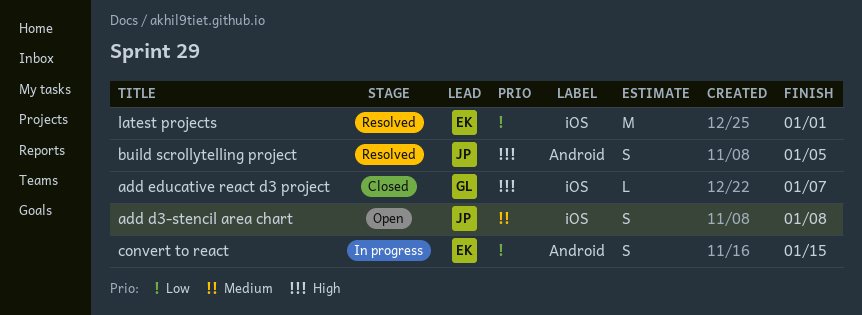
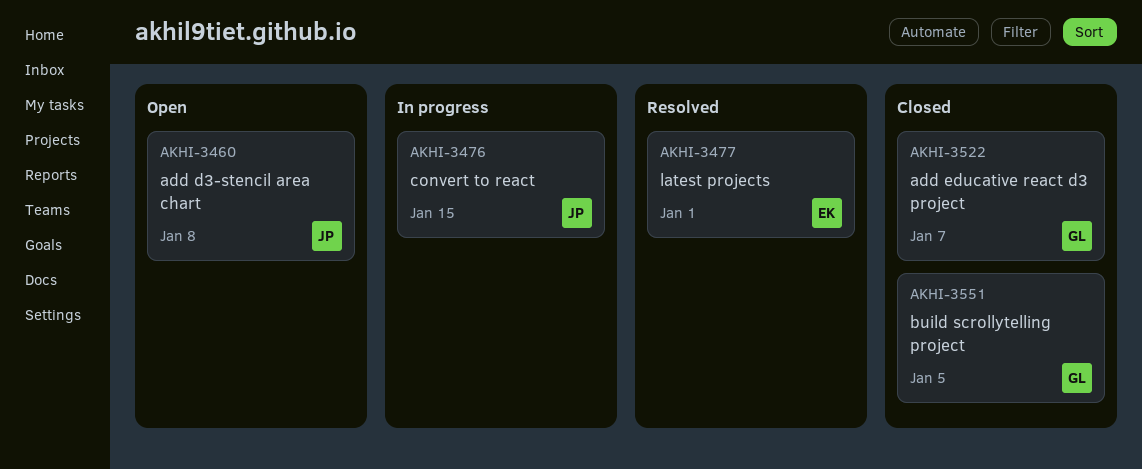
build scrollytelling project, status: Resolved -> Closed
build scrollytelling project, owner: JP -> GL
convert to react, owner: EK -> JP

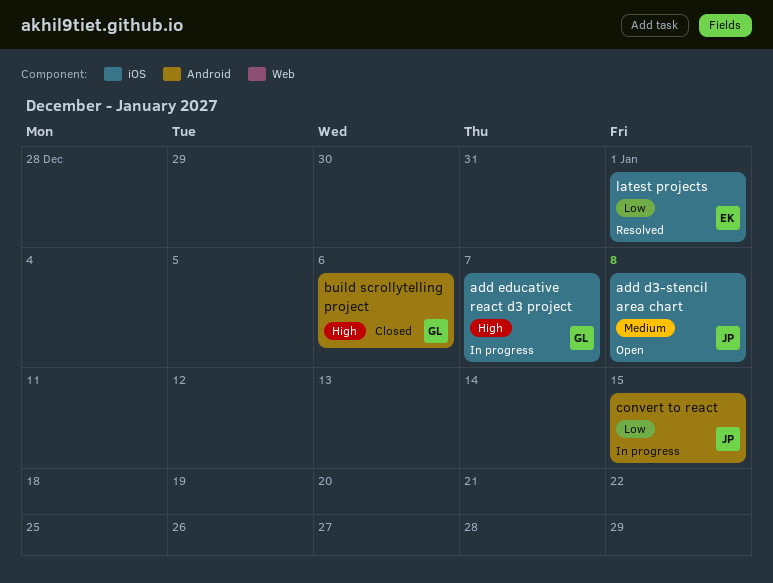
add educative react d3 project, status: Closed -> In progress
build scrollytelling project, due: Jan 5 -> Jan 6

